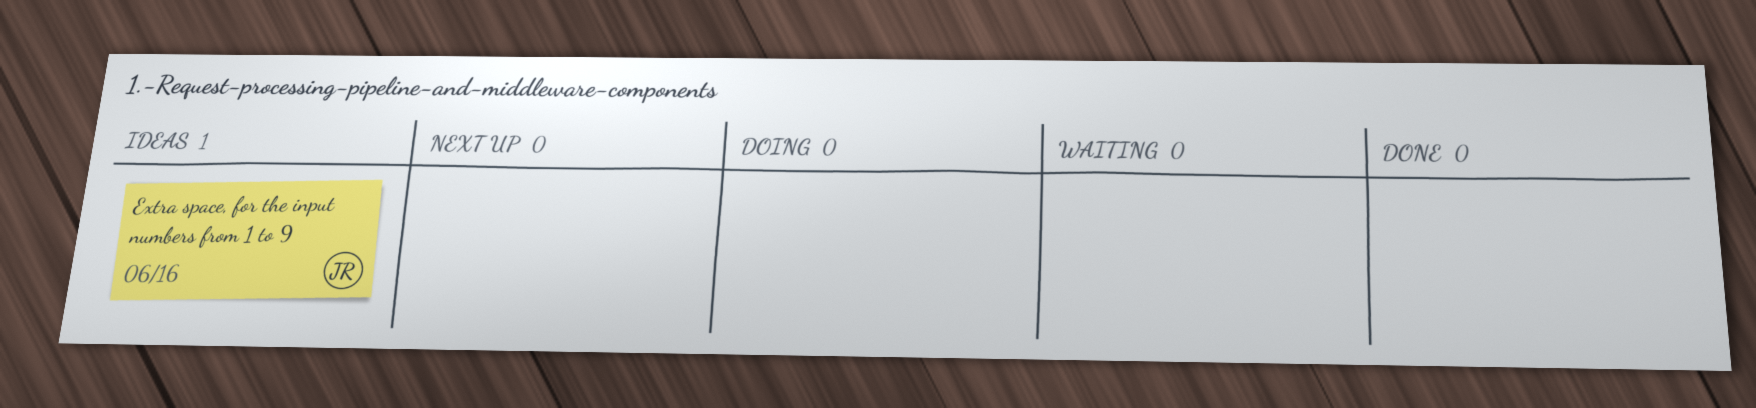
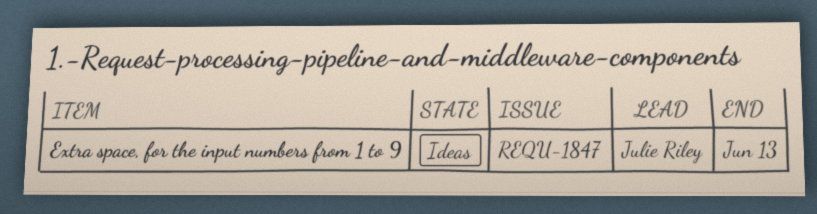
Extra space, for the input numbers from 1 to 9, due: Jun 16 -> Jun 13

